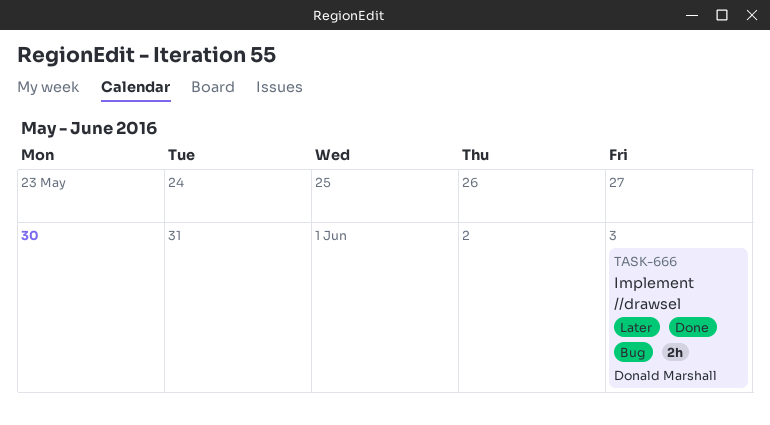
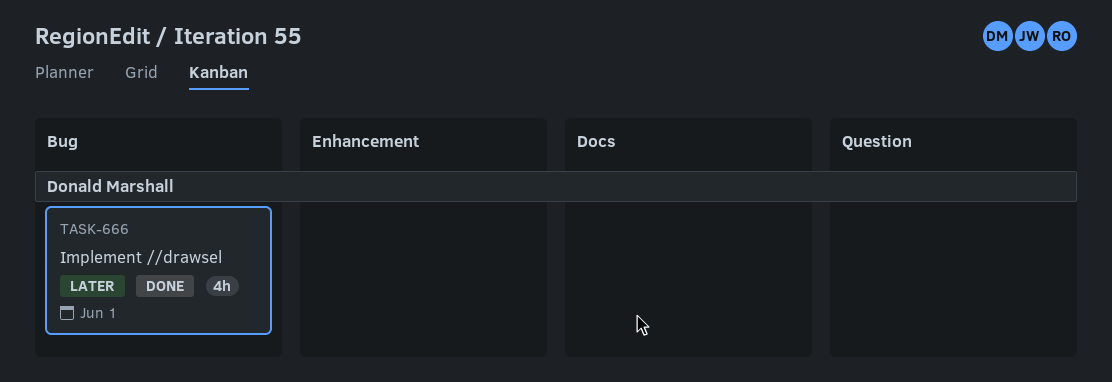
TASK-666, estimate: 2h -> 4h
TASK-666, due: Jun 3 -> Jun 1

